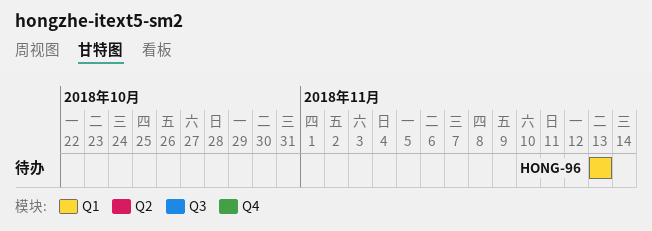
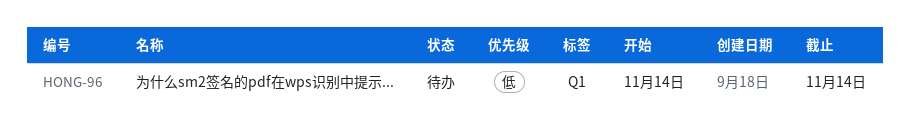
HONG-96, start: Nov 13 -> Nov 14
HONG-96, due: Nov 13 -> Nov 14

